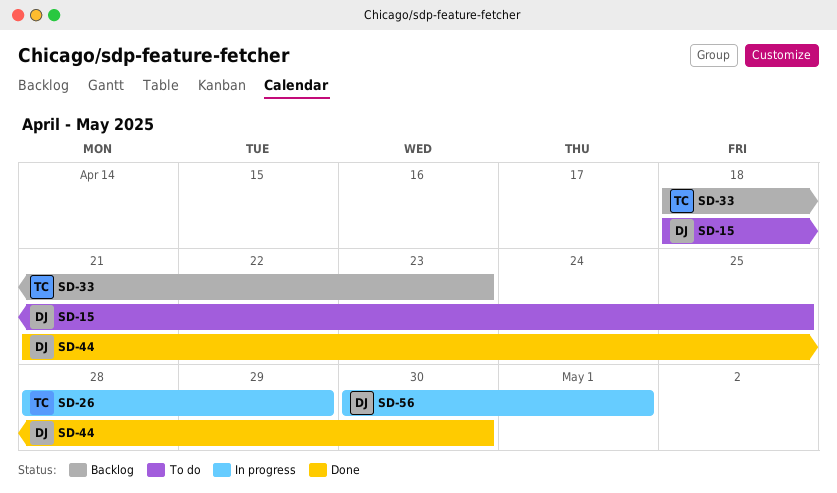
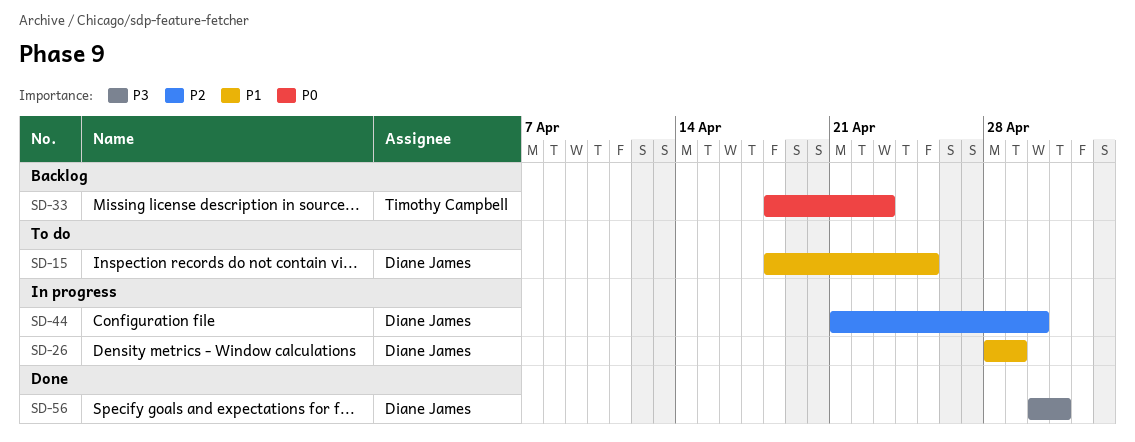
SD-26, owner: Timothy Campbell -> Diane James
SD-44, status: Done -> In progress
SD-56, status: In progress -> Done

